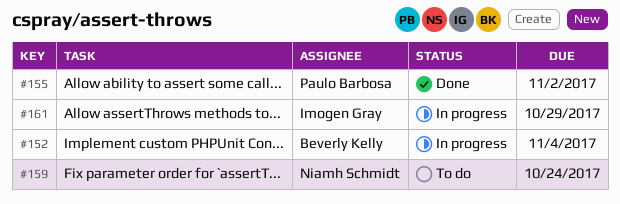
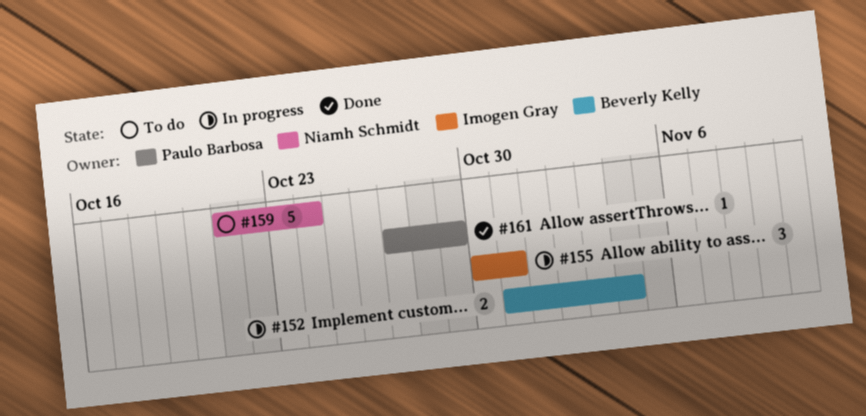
#155, status: Done -> In progress
#155, owner: Paulo Barbosa -> Imogen Gray
#155, due: Nov 2 -> Oct 31
#161, status: In progress -> Done
#161, owner: Imogen Gray -> Paulo Barbosa

